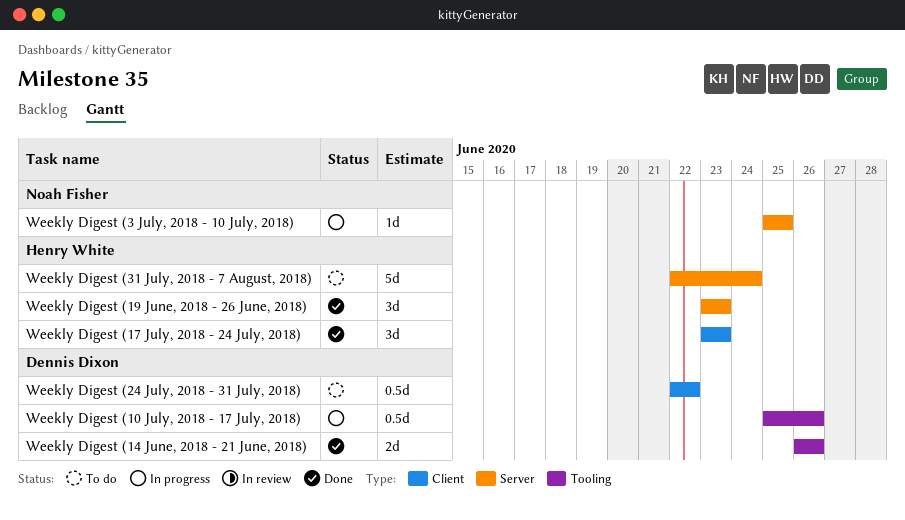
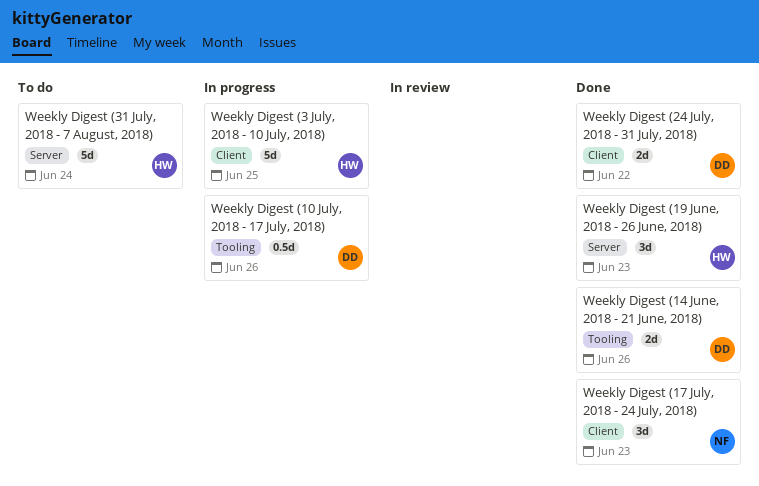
Weekly Digest (17 July, 2018 - 24 July, 2018), owner: Henry White -> Noah Fisher
Weekly Digest (24 July, 2018 - 31 July, 2018), status: To do -> Done
Weekly Digest (24 July, 2018 - 31 July, 2018), estimate: 0.5d -> 2d
Weekly Digest (3 July, 2018 - 10 July, 2018), owner: Noah Fisher -> Henry White
Weekly Digest (3 July, 2018 - 10 July, 2018), label: Server -> Client
Weekly Digest (3 July, 2018 - 10 July, 2018), estimate: 1d -> 5d

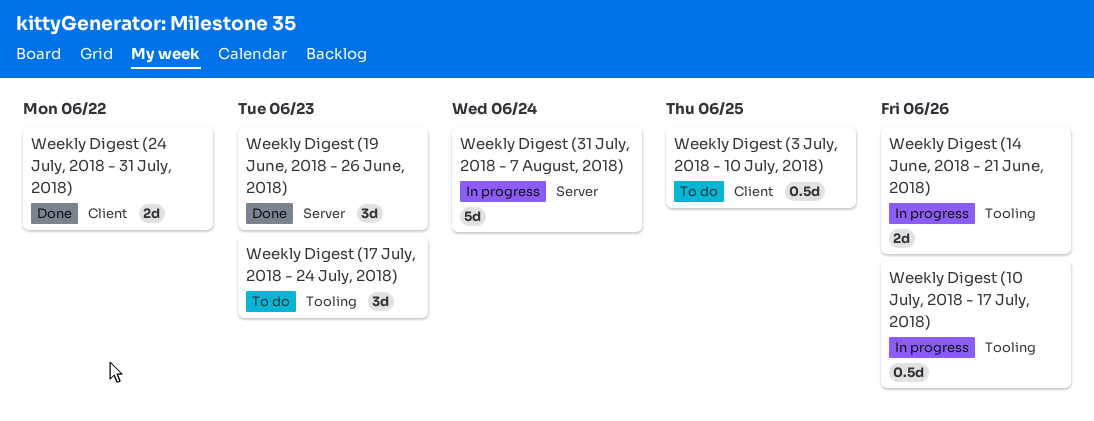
Weekly Digest (14 June, 2018 - 21 June, 2018), status: Done -> In progress
Weekly Digest (17 July, 2018 - 24 July, 2018), status: Done -> To do
Weekly Digest (17 July, 2018 - 24 July, 2018), label: Client -> Tooling
Weekly Digest (3 July, 2018 - 10 July, 2018), status: In progress -> To do
Weekly Digest (3 July, 2018 - 10 July, 2018), estimate: 5d -> 0.5d
Weekly Digest (31 July, 2018 - 7 August, 2018), status: To do -> In progress

